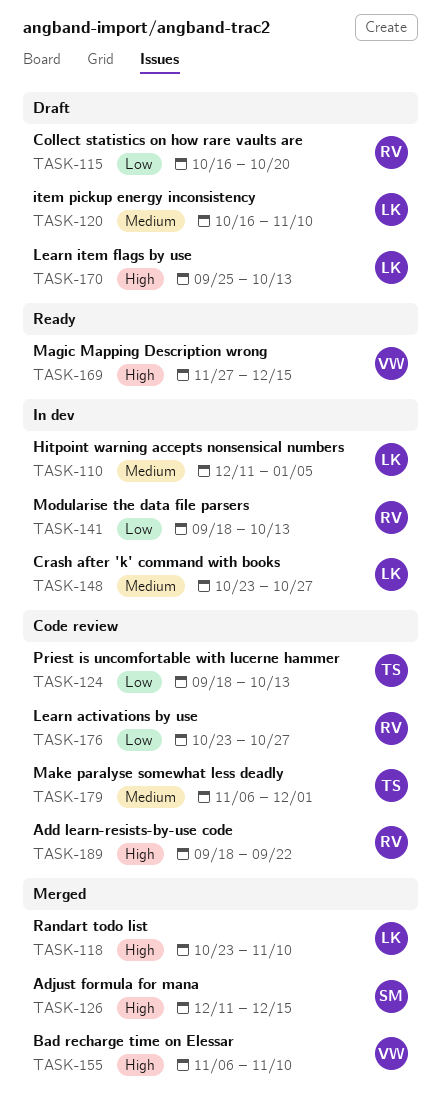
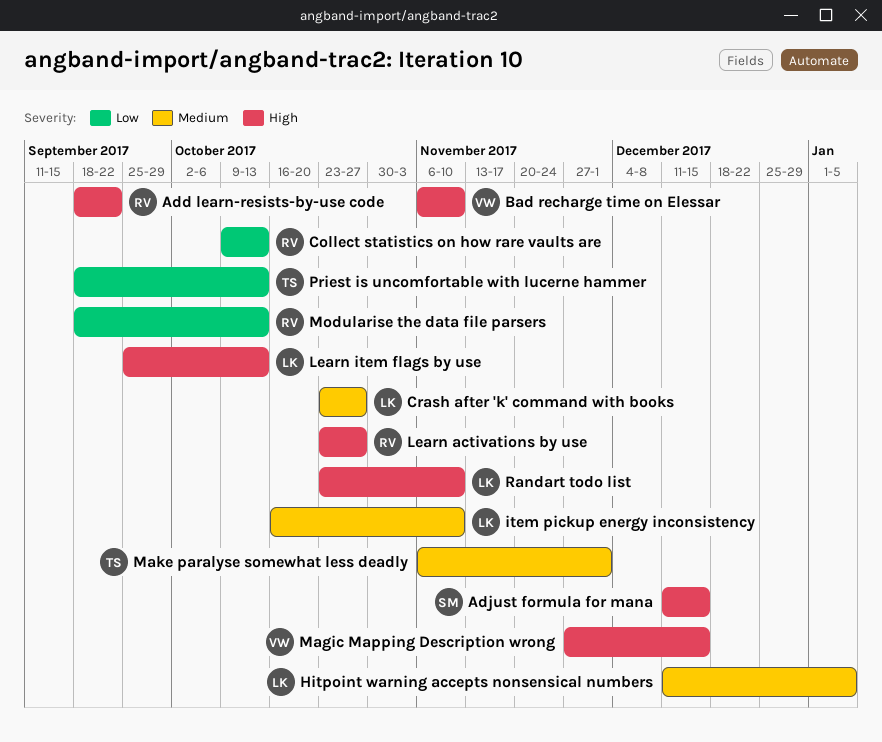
Collect statistics on how rare vaults are, start: Oct 16 -> Oct 9
Collect statistics on how rare vaults are, due: Oct 20 -> Oct 13
Learn activations by use, priority: Low -> High

